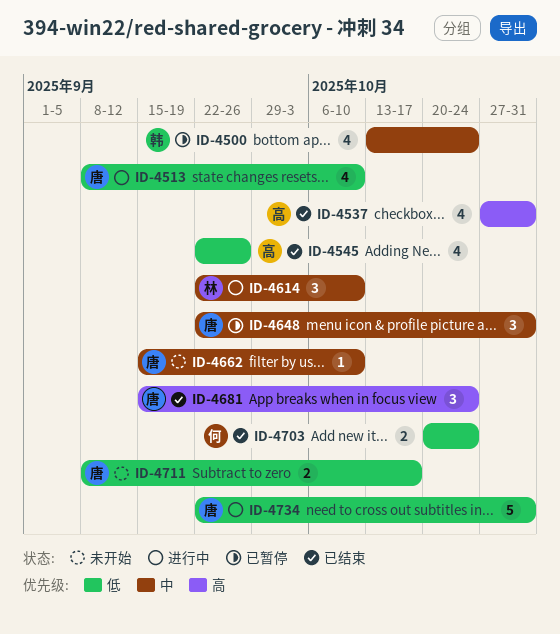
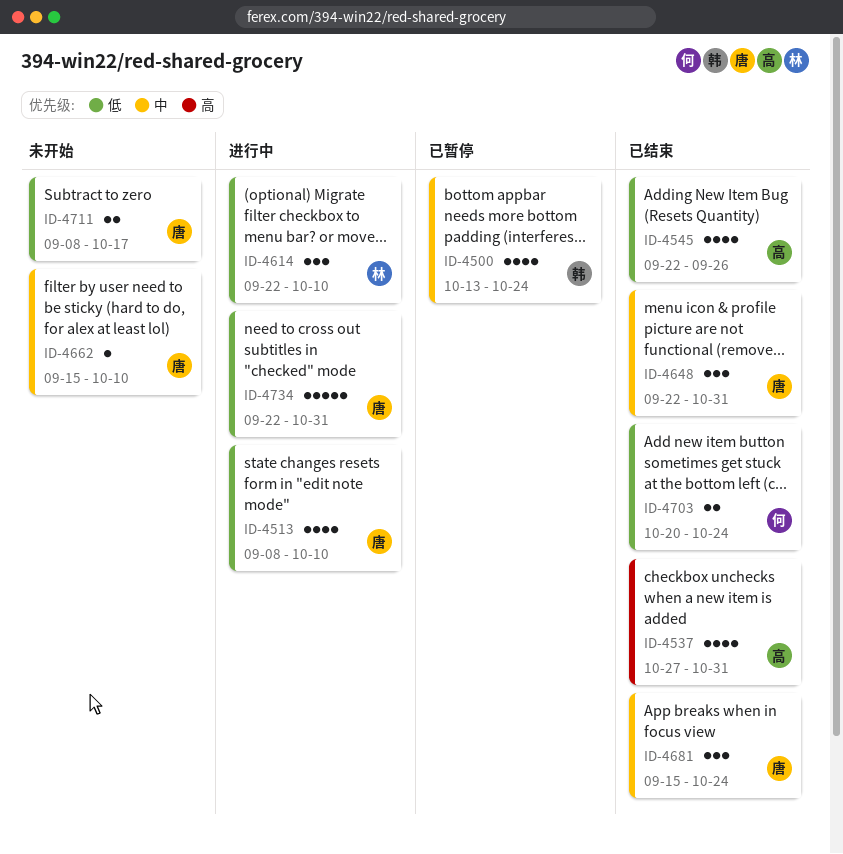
ID-4614, priority: 中 -> 低
ID-4648, status: 已暂停 -> 已结束
ID-4681, priority: 高 -> 中

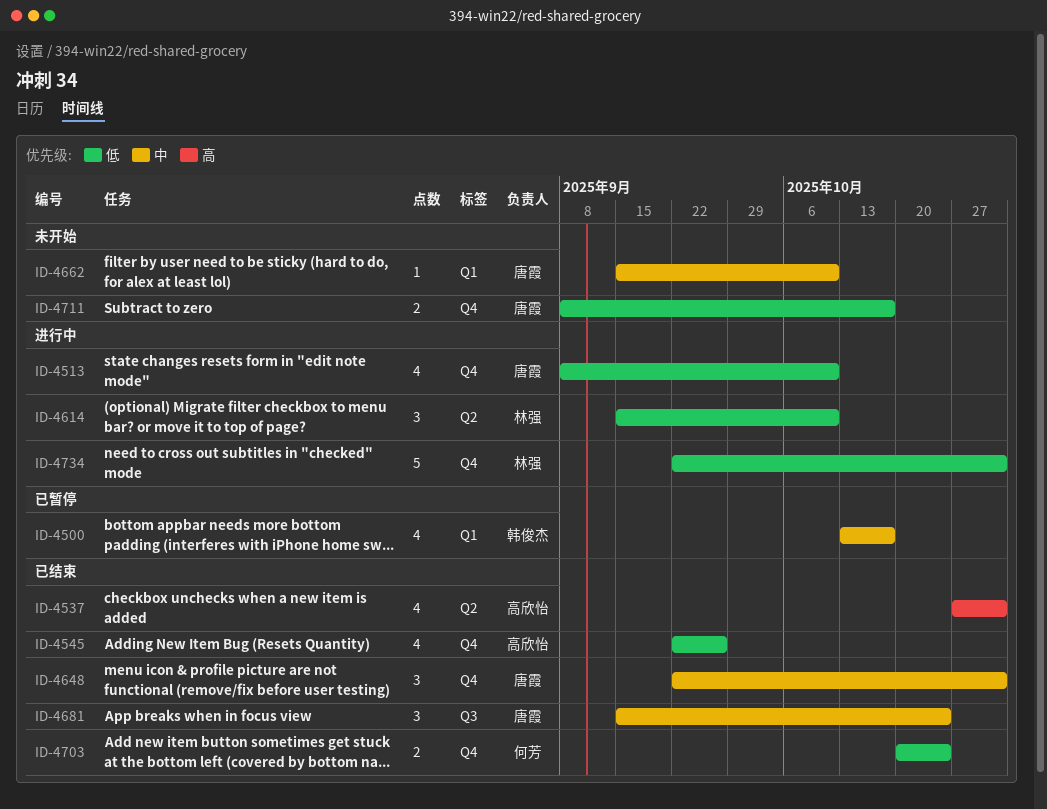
ID-4500, due: Oct 24 -> Oct 17
ID-4614, start: Sep 22 -> Sep 15
ID-4734, owner: 唐霞 -> 林强

